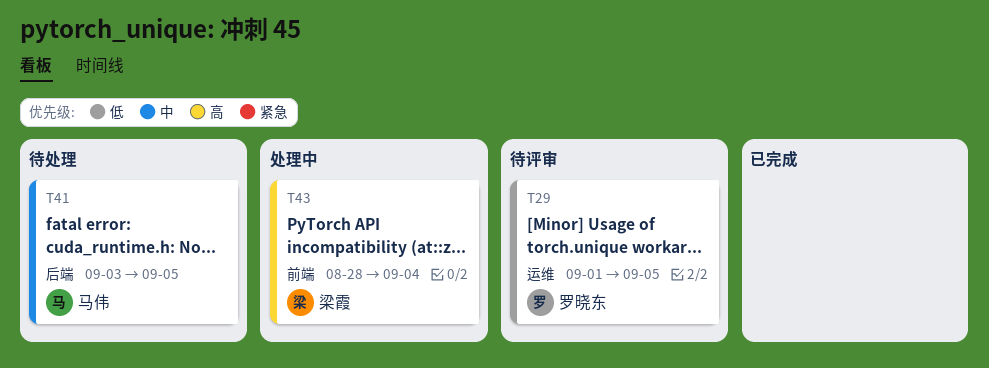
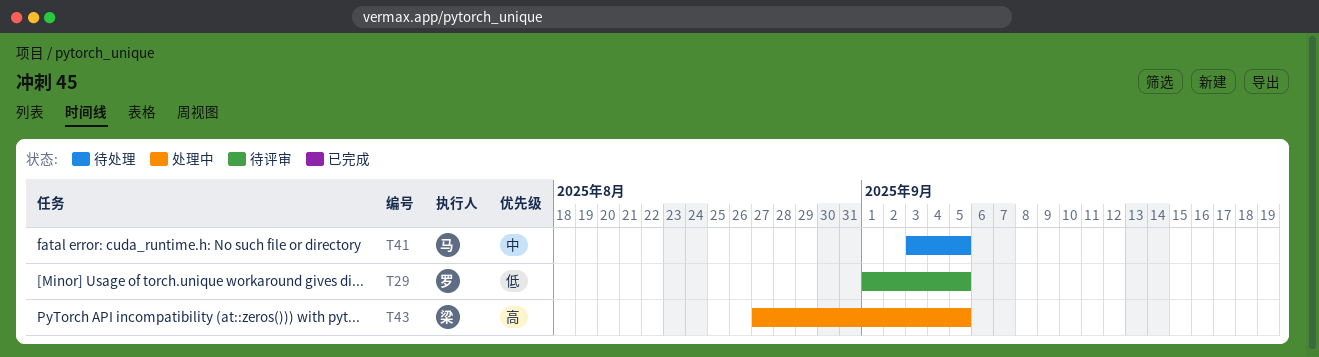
T43, start: Aug 28 -> Aug 27
T43, due: Sep 4 -> Sep 5

